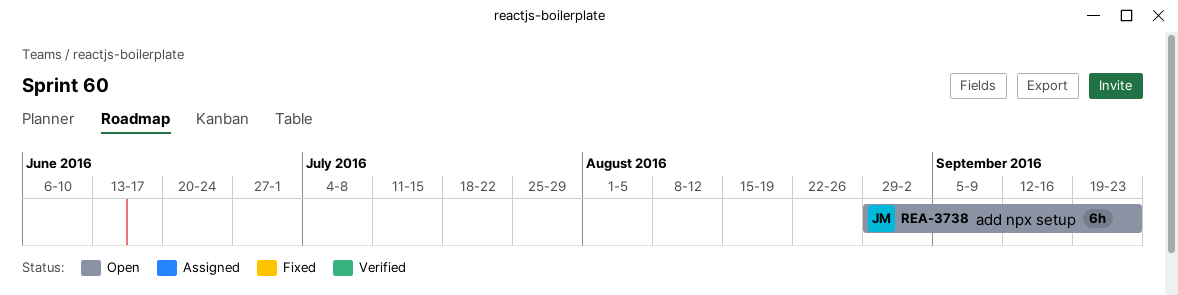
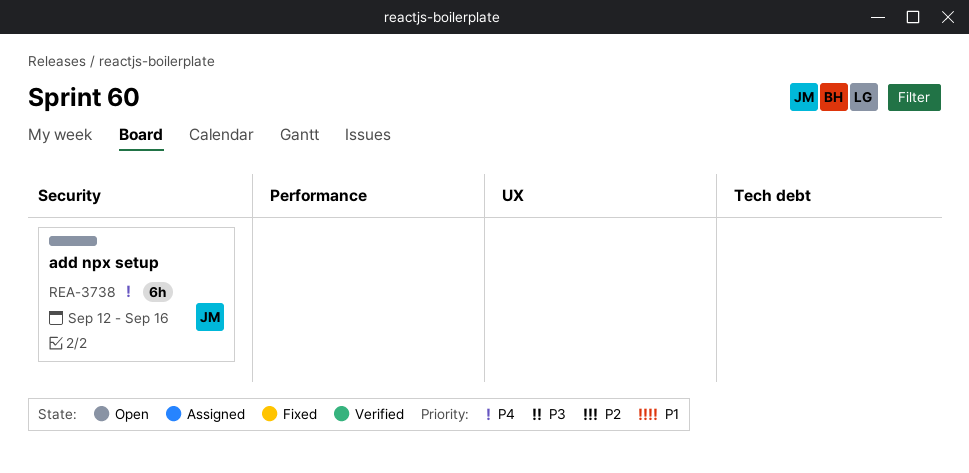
REA-3738, start: Aug 29 -> Sep 12
REA-3738, due: Sep 23 -> Sep 16

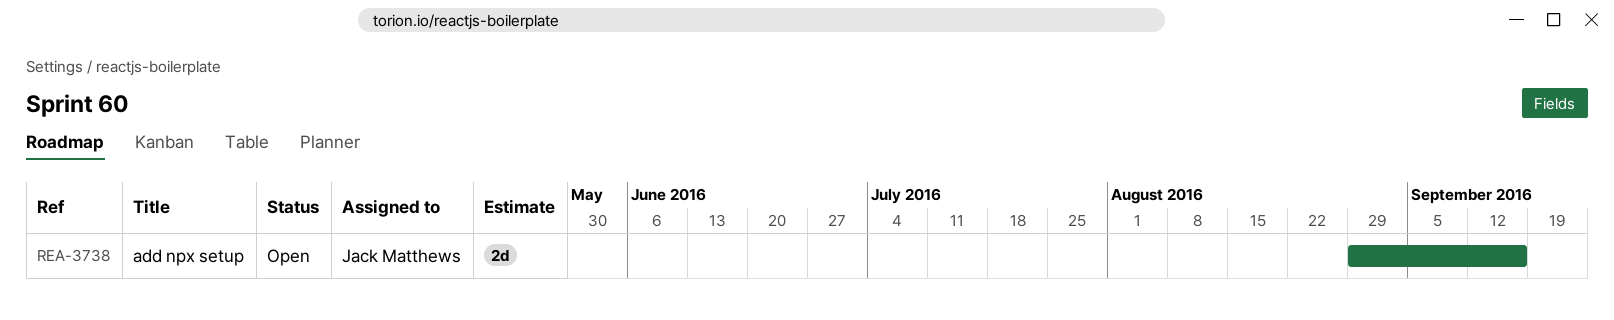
REA-3738, estimate: 6h -> 2d
REA-3738, start: Sep 12 -> Aug 29

